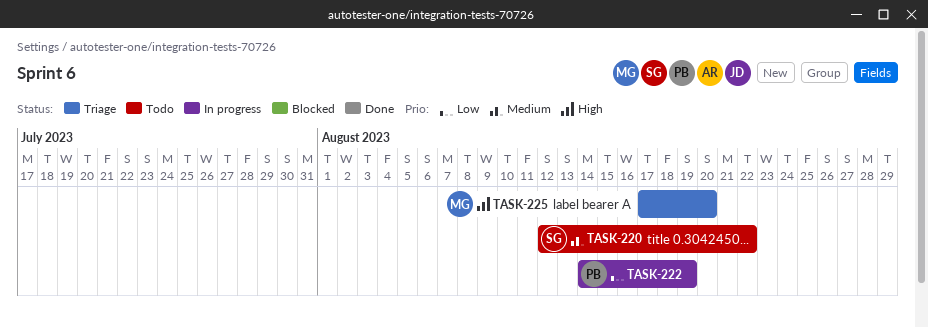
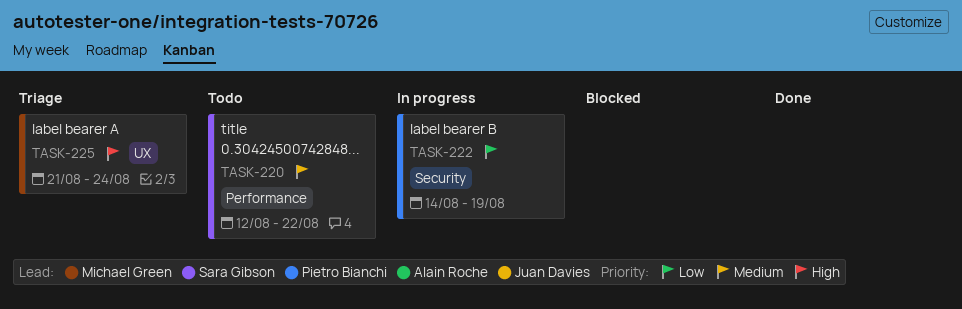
TASK-225, start: Aug 17 -> Aug 21
TASK-225, due: Aug 20 -> Aug 24

